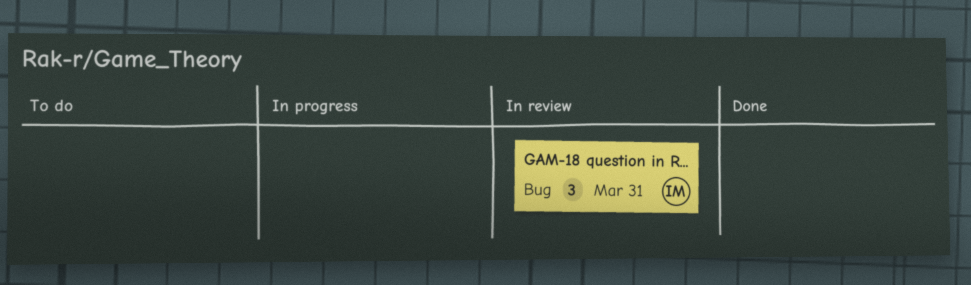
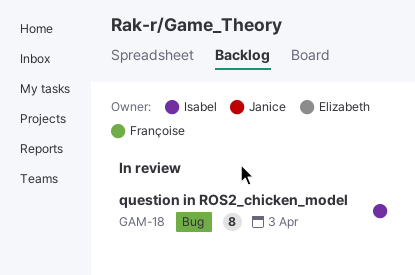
GAM-18, estimate: 3 -> 8
GAM-18, due: Mar 31 -> Apr 3

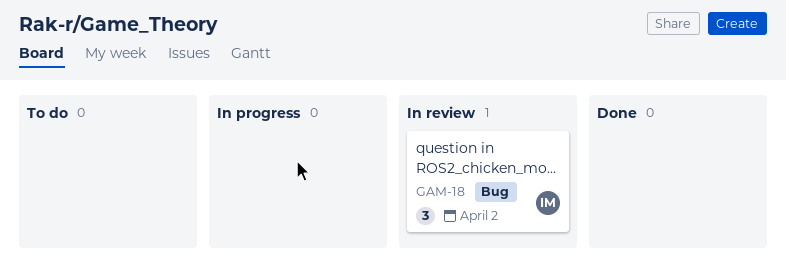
GAM-18, estimate: 8 -> 3
GAM-18, due: Apr 3 -> Apr 2

